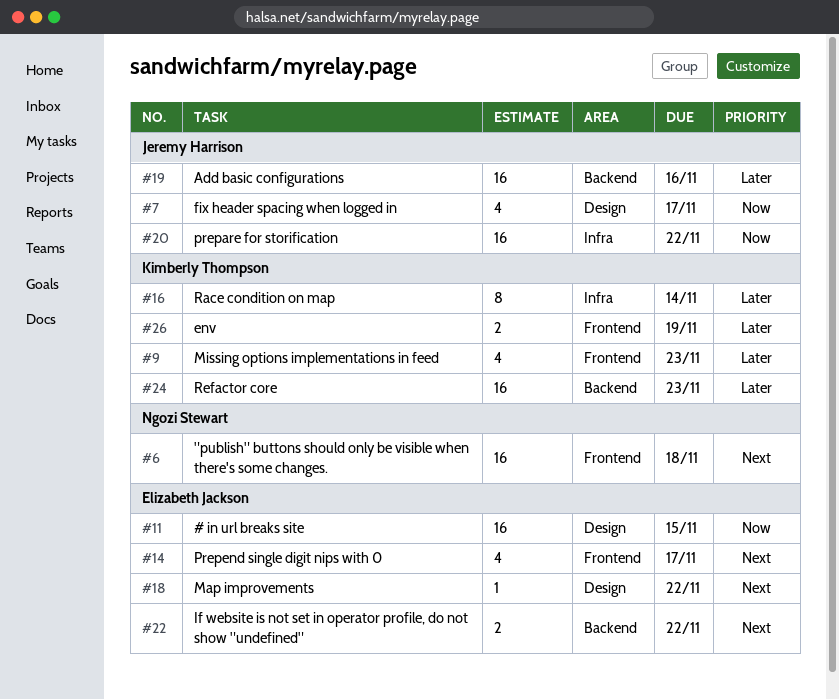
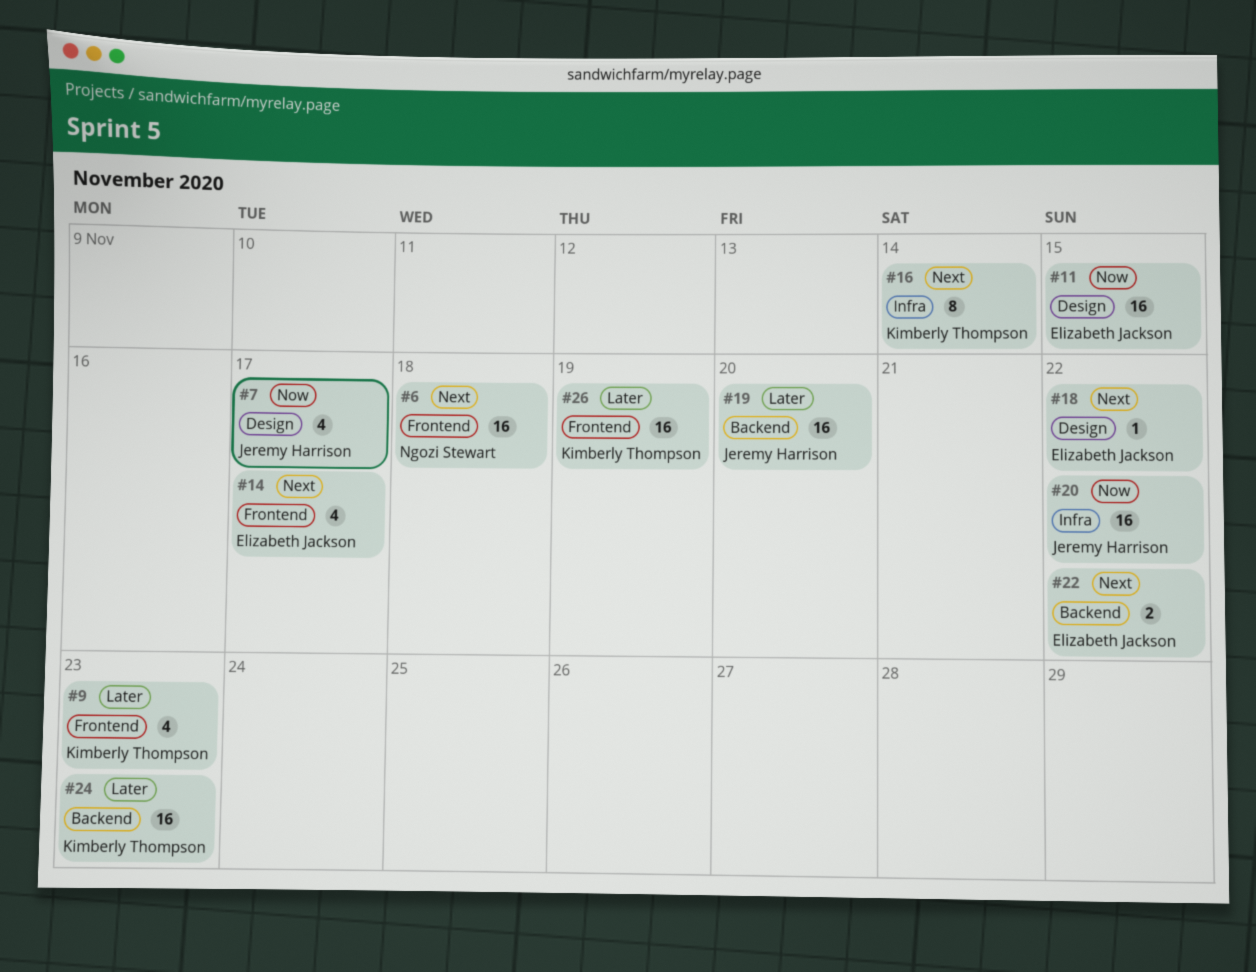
#16, priority: Later -> Next
#19, due: Nov 16 -> Nov 20
#26, estimate: 2 -> 16

